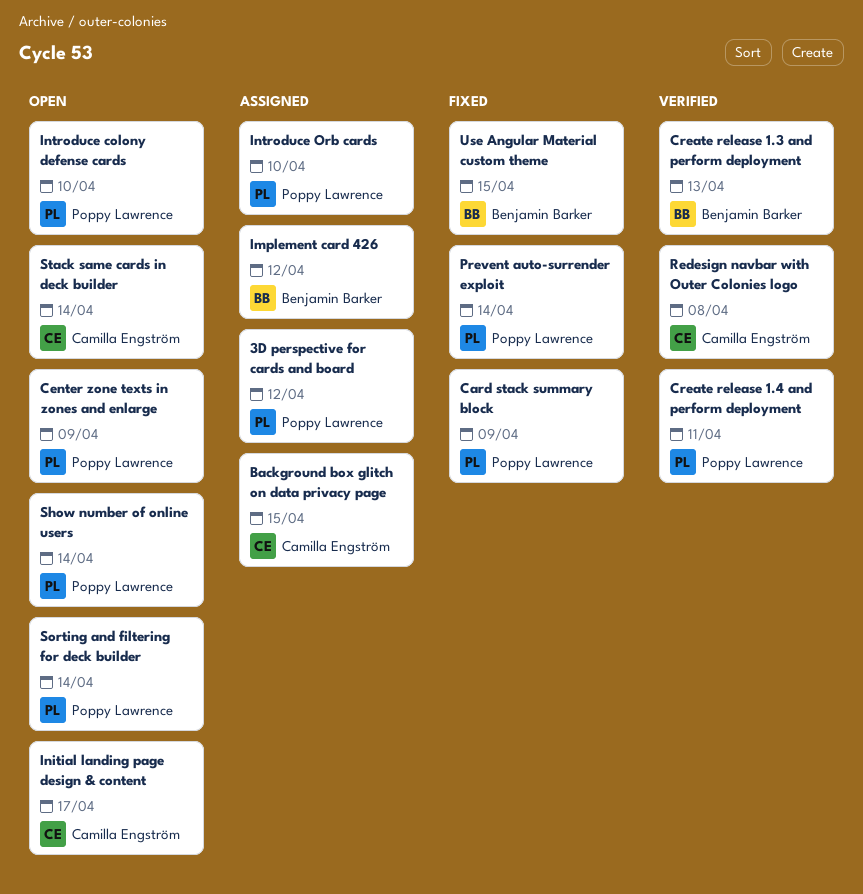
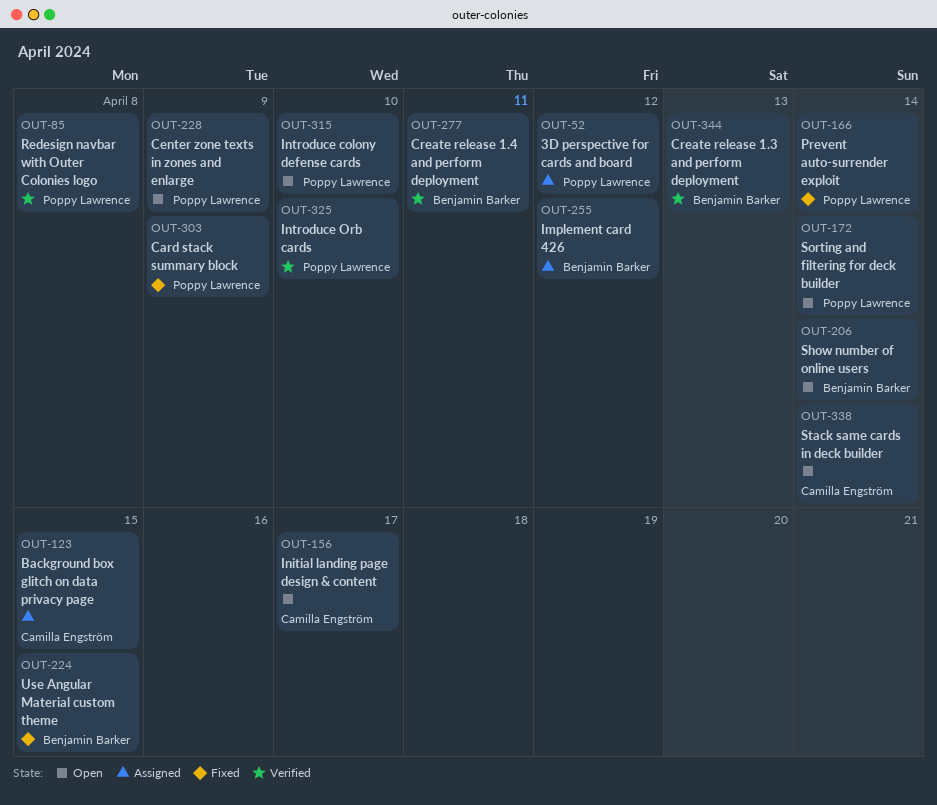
Create release 1.4 and perform deployment, owner: Poppy Lawrence -> Benjamin Barker
Introduce Orb cards, status: Assigned -> Verified
Redesign navbar with Outer Colonies logo, owner: Camilla Engström -> Poppy Lawrence
Show number of online users, owner: Poppy Lawrence -> Benjamin Barker

